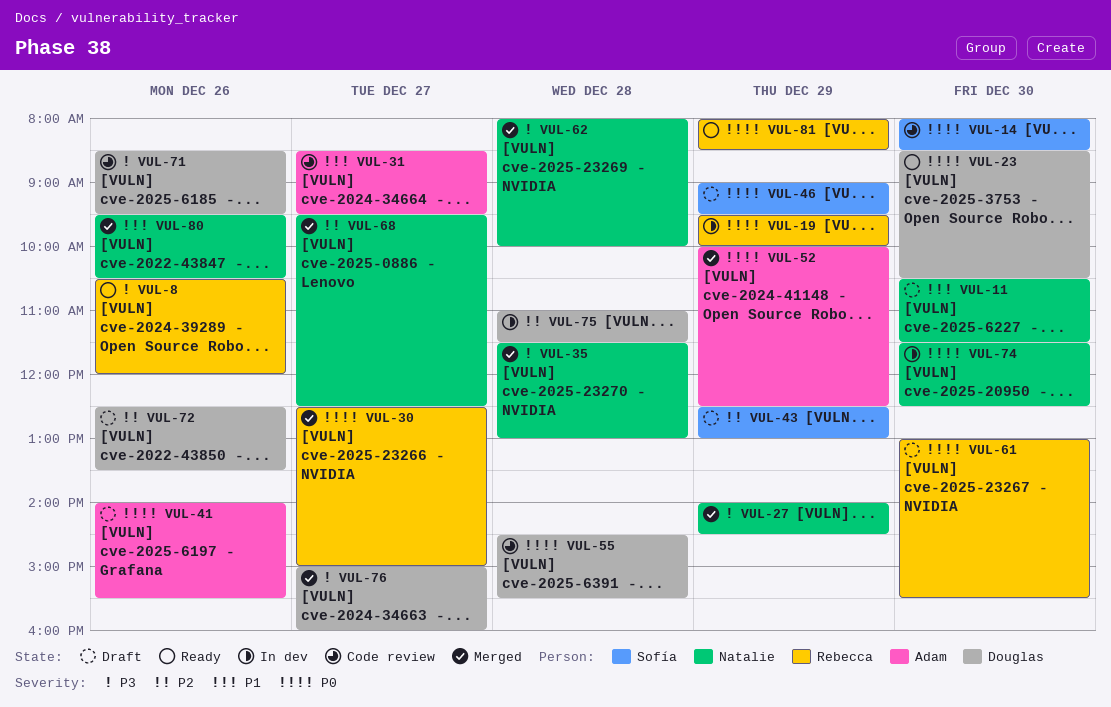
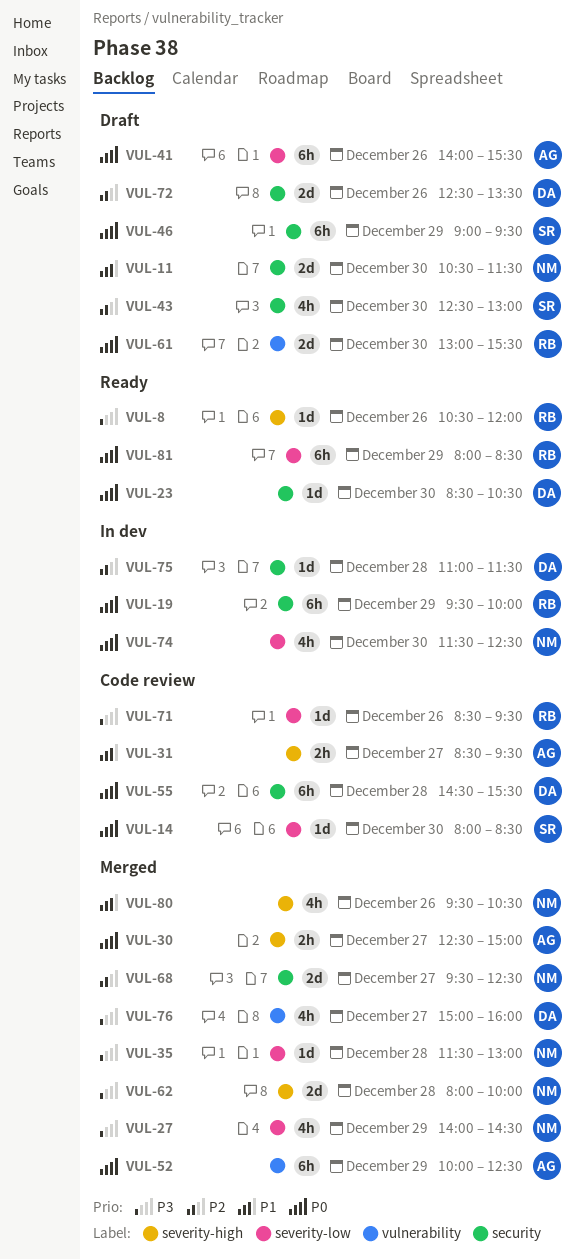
VUL-30, owner: Rebecca -> Adam
VUL-43, day: Dec 29 -> Dec 30
VUL-71, owner: Douglas -> Rebecca

